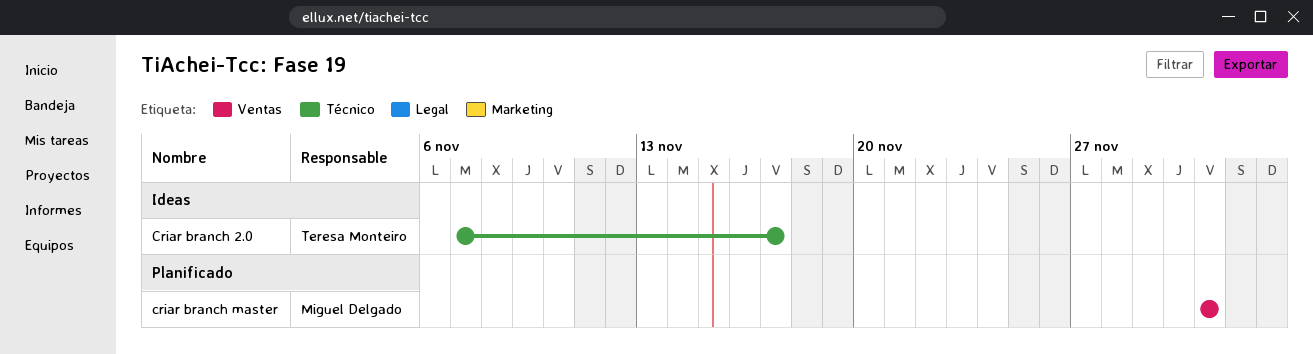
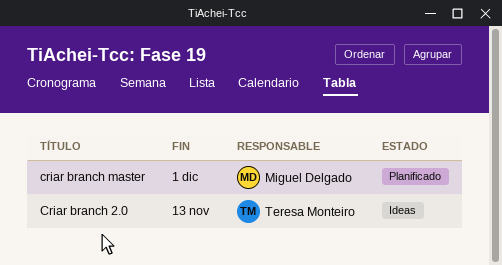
Criar branch 2.0, due: Nov 17 -> Nov 13

